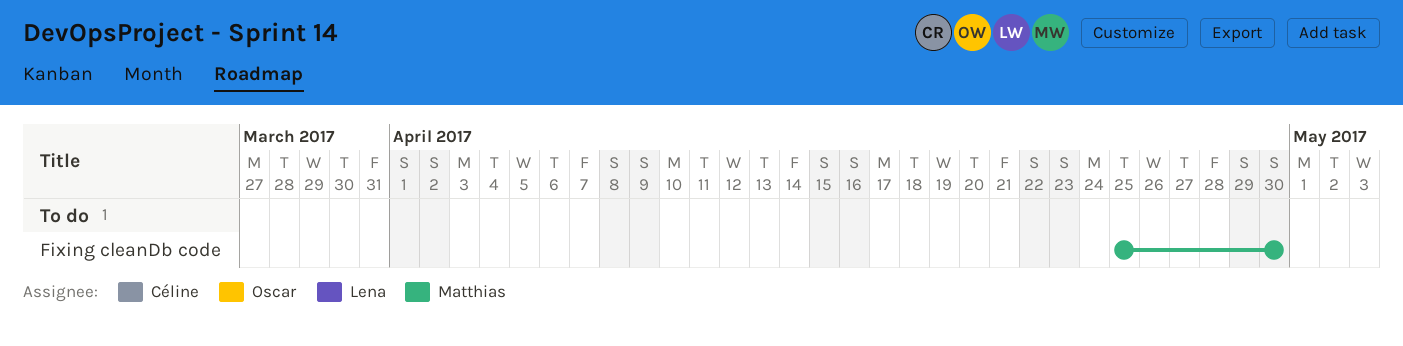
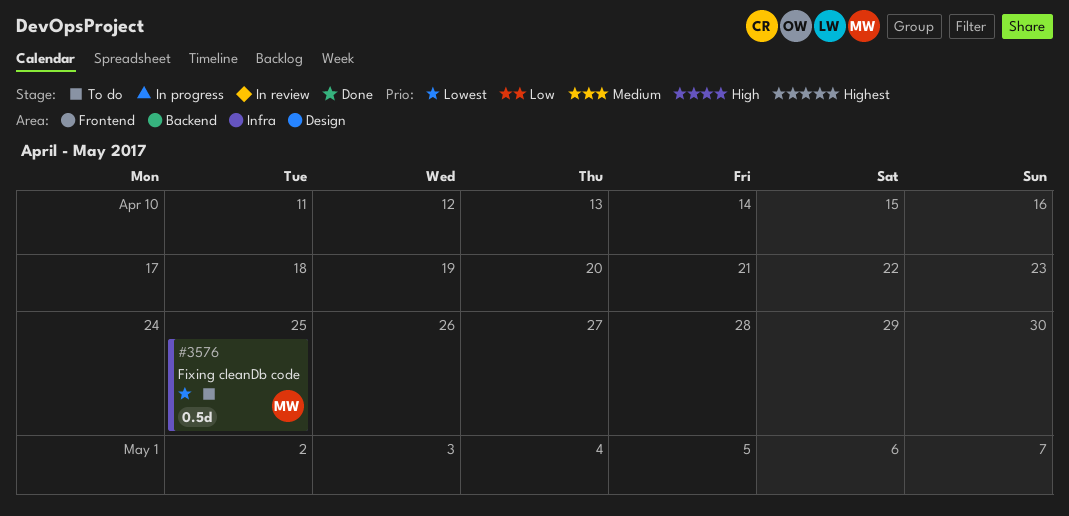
Fixing cleanDb code, due: Apr 30 -> Apr 25

